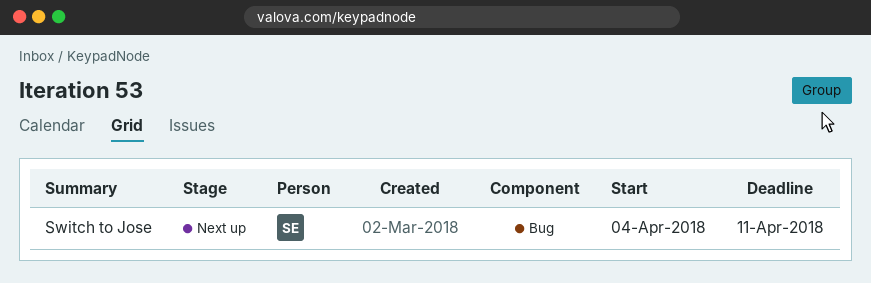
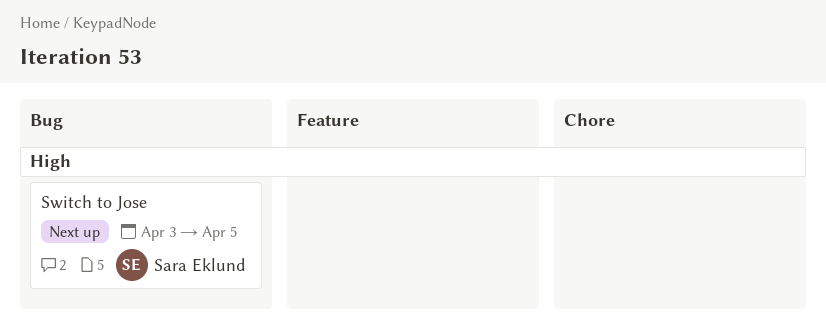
Switch to Jose, start: Apr 4 -> Apr 3
Switch to Jose, due: Apr 11 -> Apr 5

